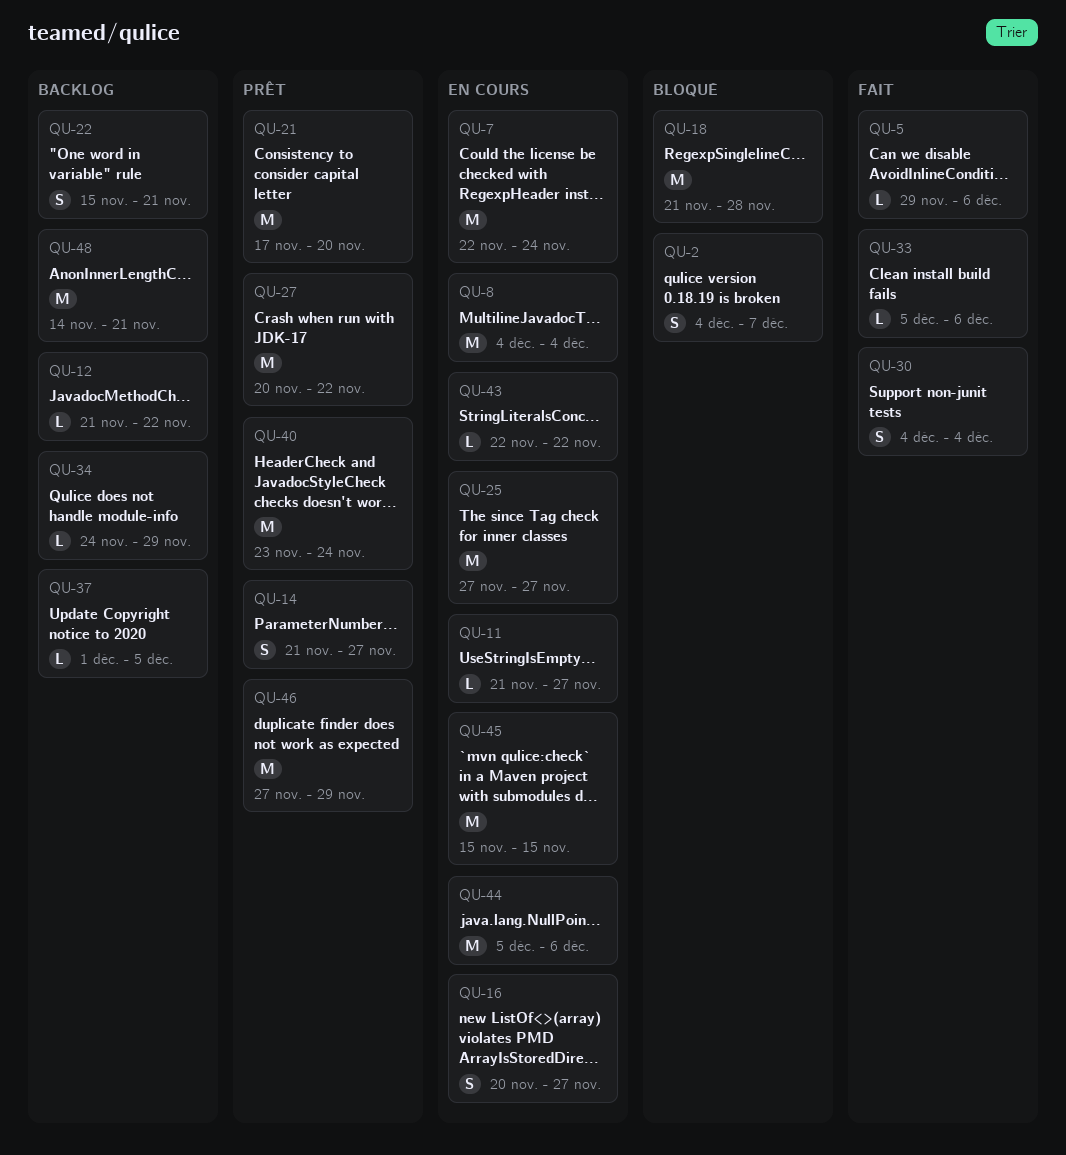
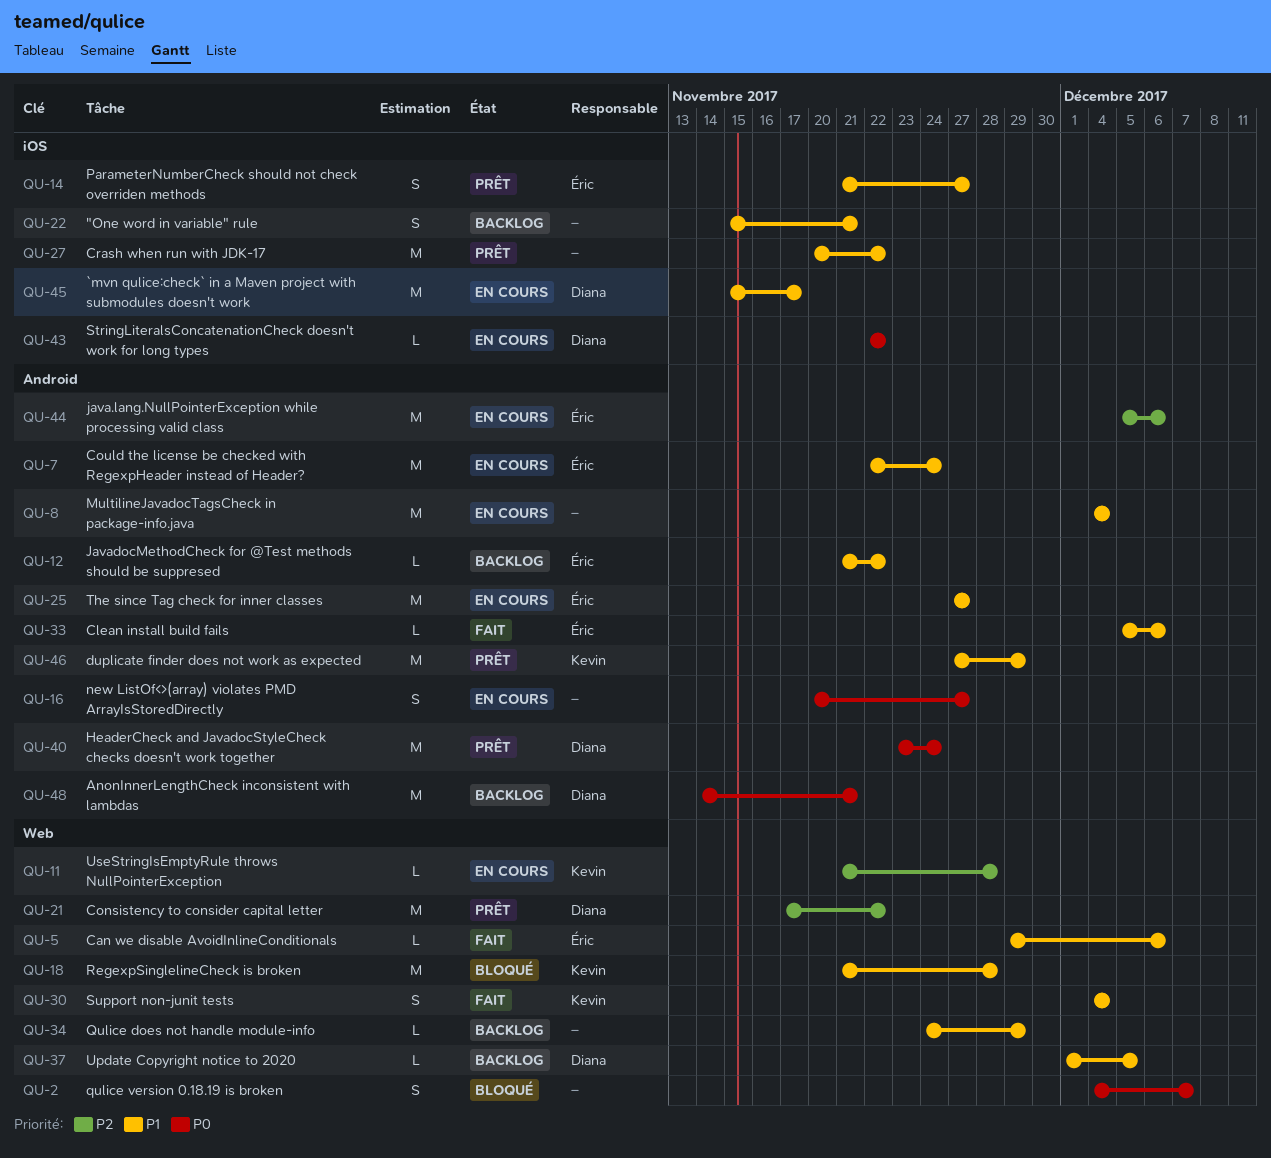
QU-11, due: Nov 27 -> Nov 28
QU-21, due: Nov 20 -> Nov 22
QU-45, due: Nov 15 -> Nov 17

